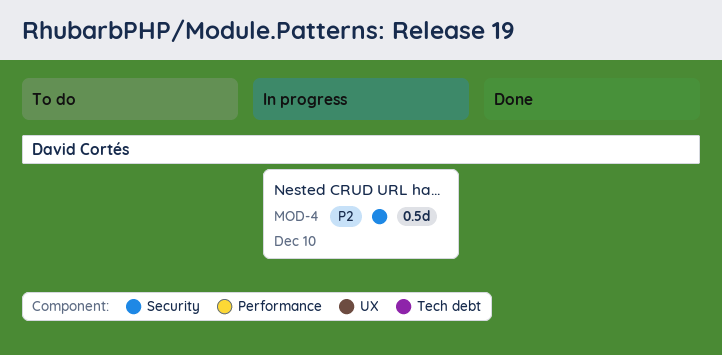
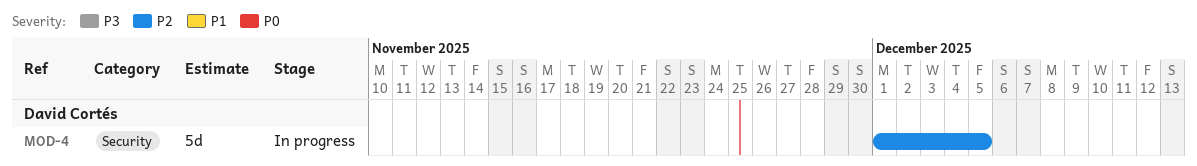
MOD-4, estimate: 0.5d -> 5d
MOD-4, due: Dec 10 -> Dec 5

